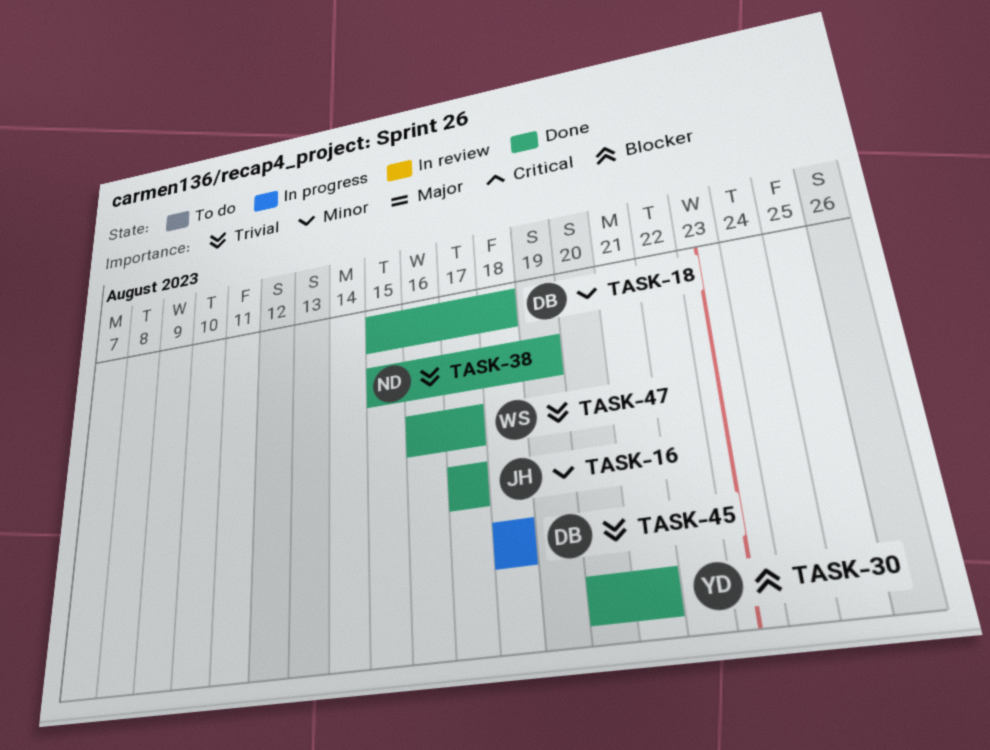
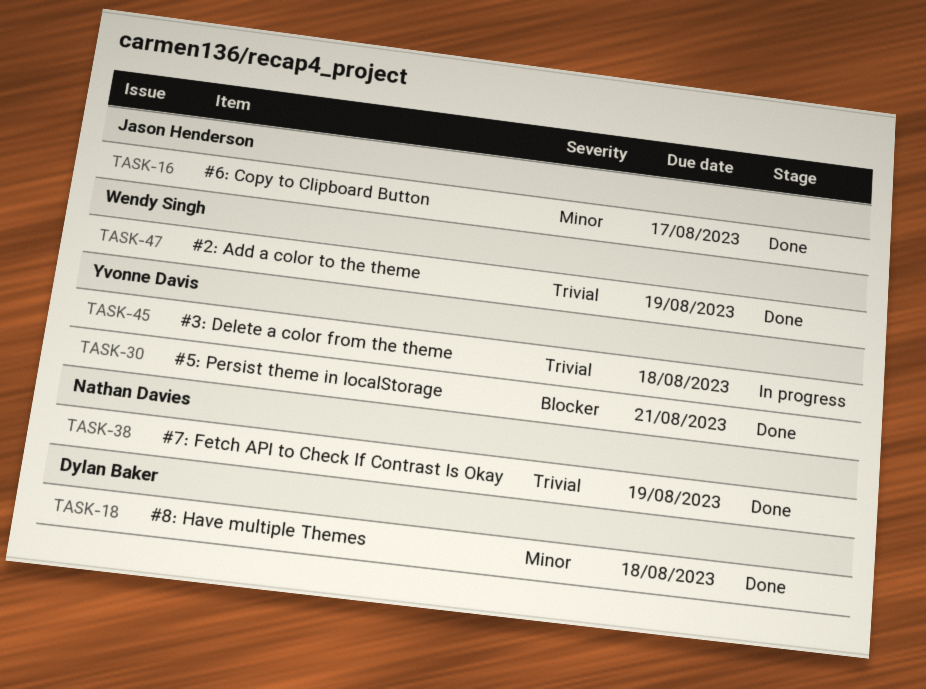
TASK-45, owner: Dylan Baker -> Yvonne Davis
TASK-47, due: Aug 17 -> Aug 19

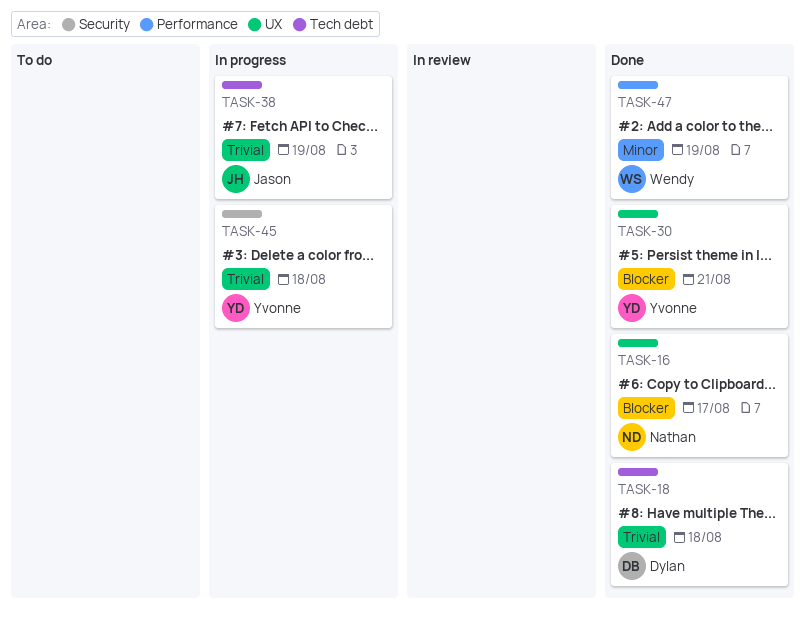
TASK-16, owner: Jason Henderson -> Nathan Davies
TASK-16, priority: Minor -> Blocker
TASK-18, priority: Minor -> Trivial
TASK-38, status: Done -> In progress
TASK-38, owner: Nathan Davies -> Jason Henderson
TASK-47, priority: Trivial -> Minor

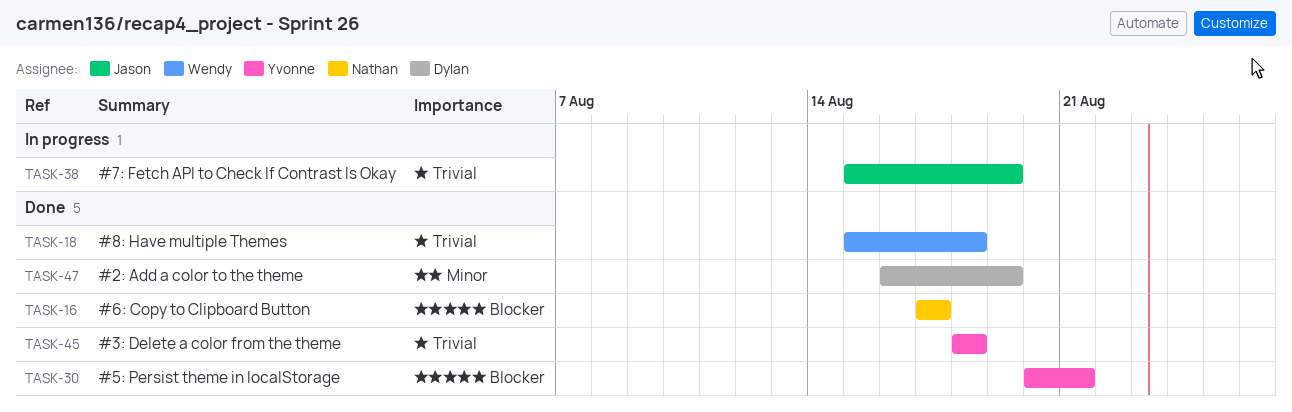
TASK-18, owner: Dylan -> Wendy
TASK-45, status: In progress -> Done
TASK-47, owner: Wendy -> Dylan

